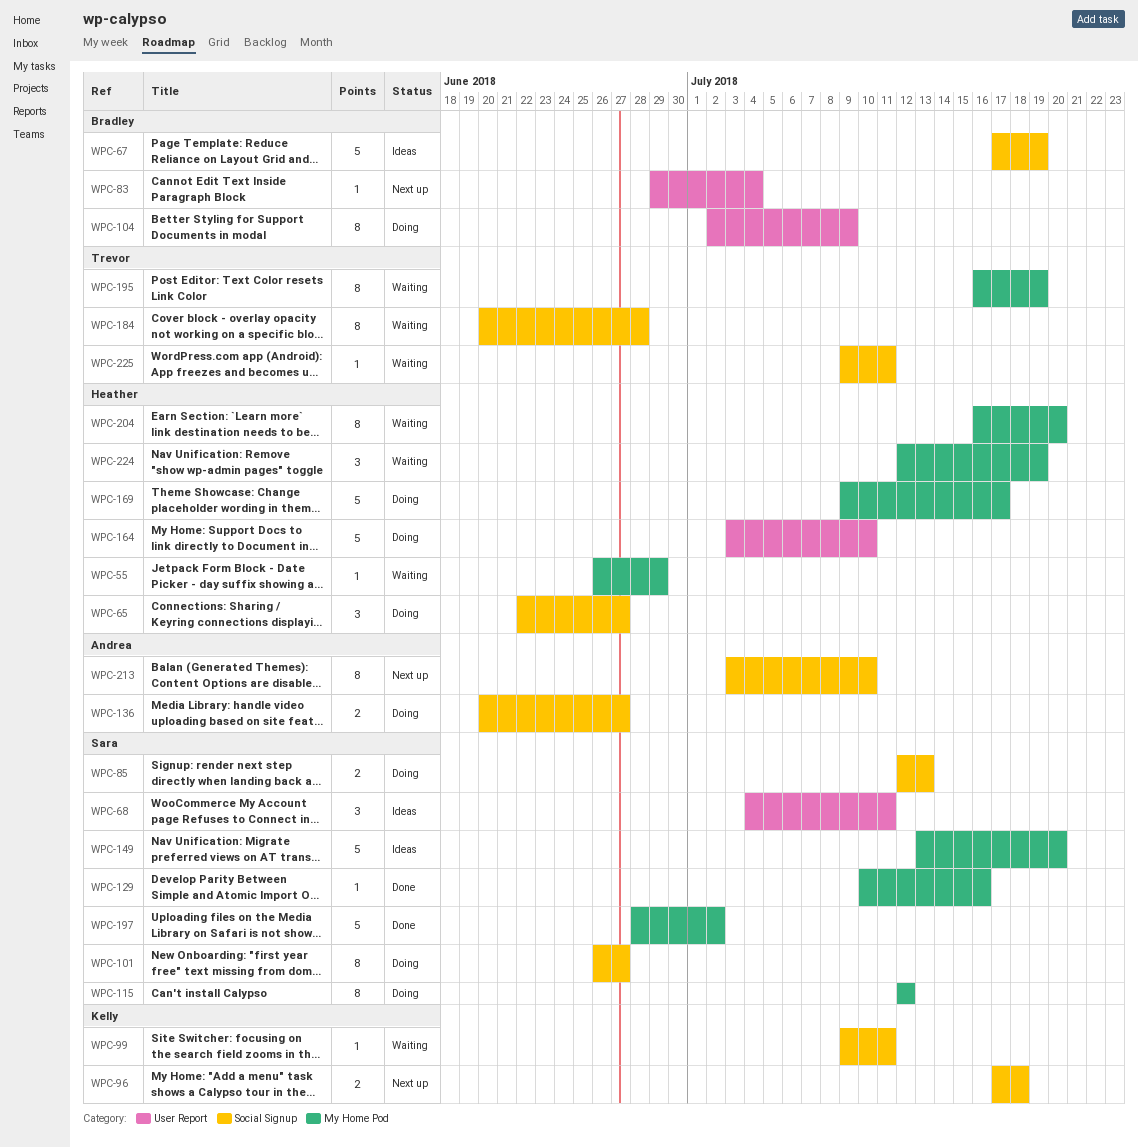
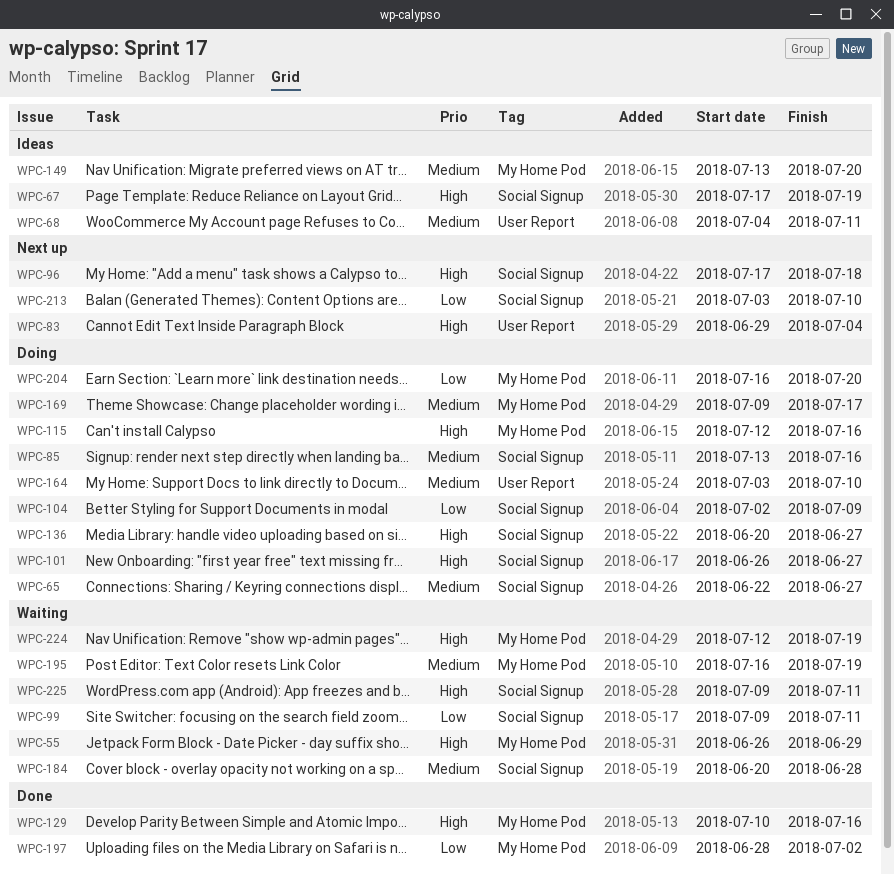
WPC-85, start: Jul 12 -> Jul 13
WPC-85, due: Jul 13 -> Jul 16
WPC-104, label: User Report -> Social Signup
WPC-115, due: Jul 12 -> Jul 16
WPC-204, status: Waiting -> Doing

